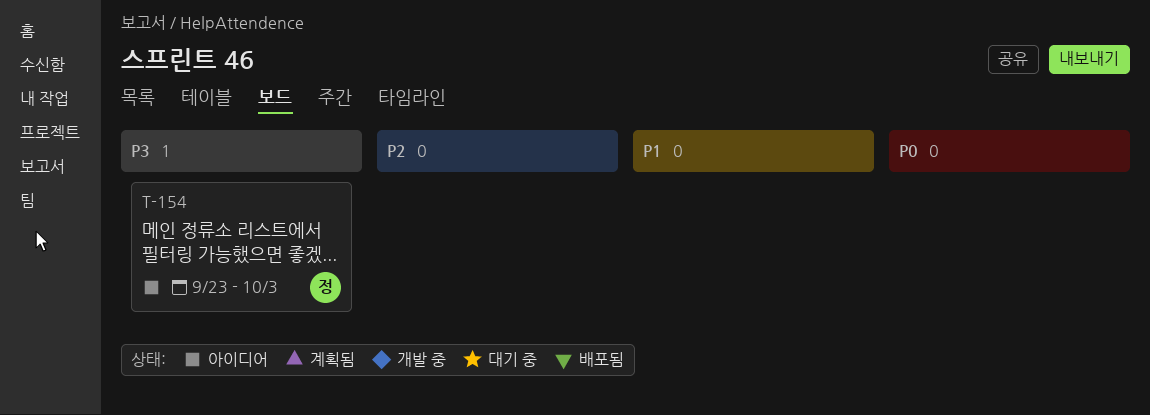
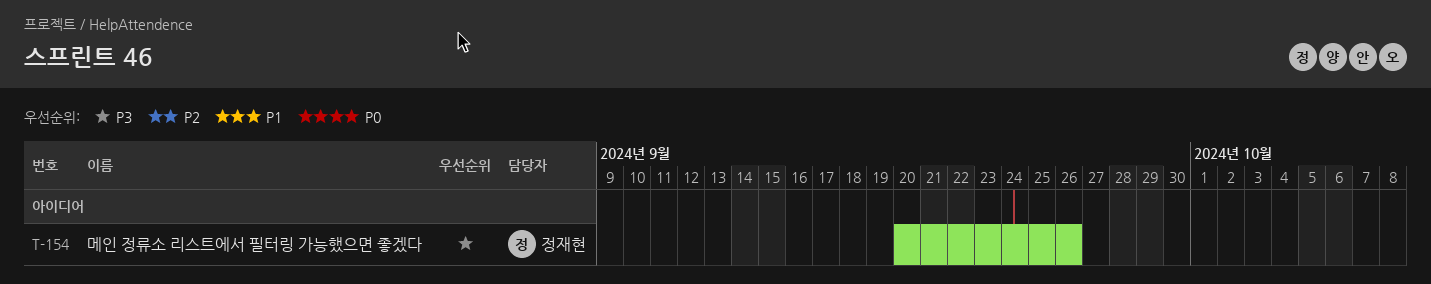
T-154, start: Sep 23 -> Sep 20
T-154, due: Oct 3 -> Sep 26

